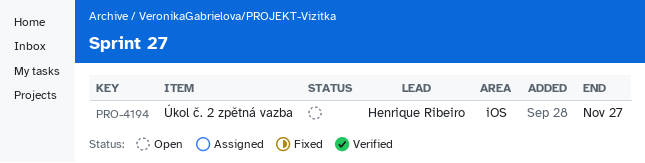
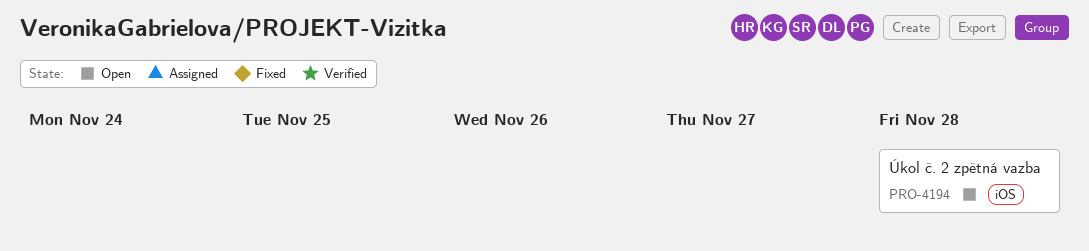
PRO-4194, due: Nov 27 -> Nov 28

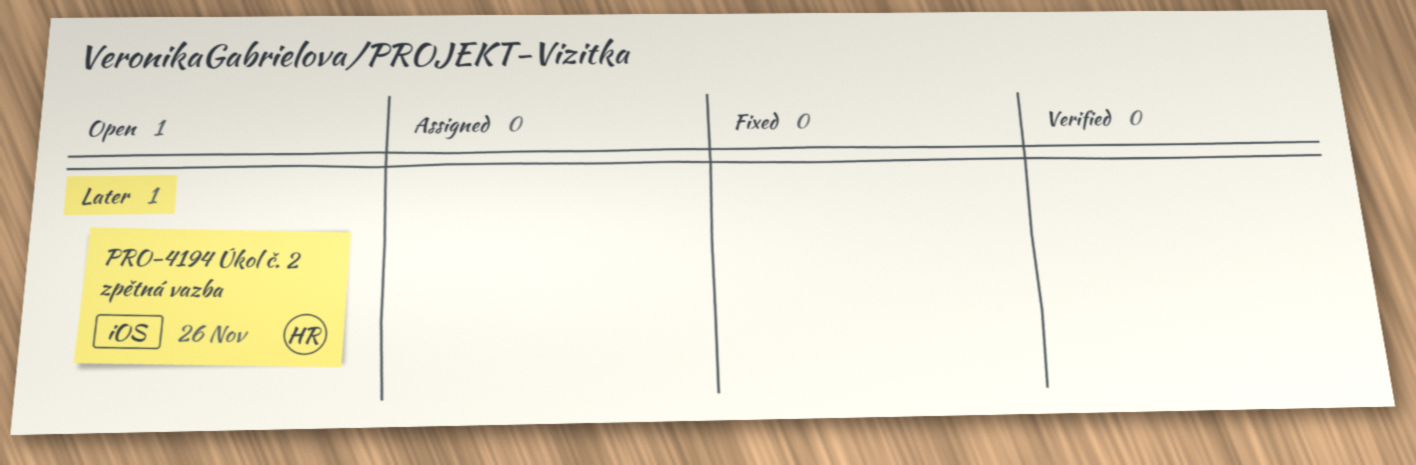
PRO-4194, due: Nov 28 -> Nov 26

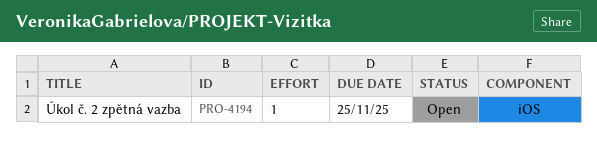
PRO-4194, due: Nov 26 -> Nov 25

